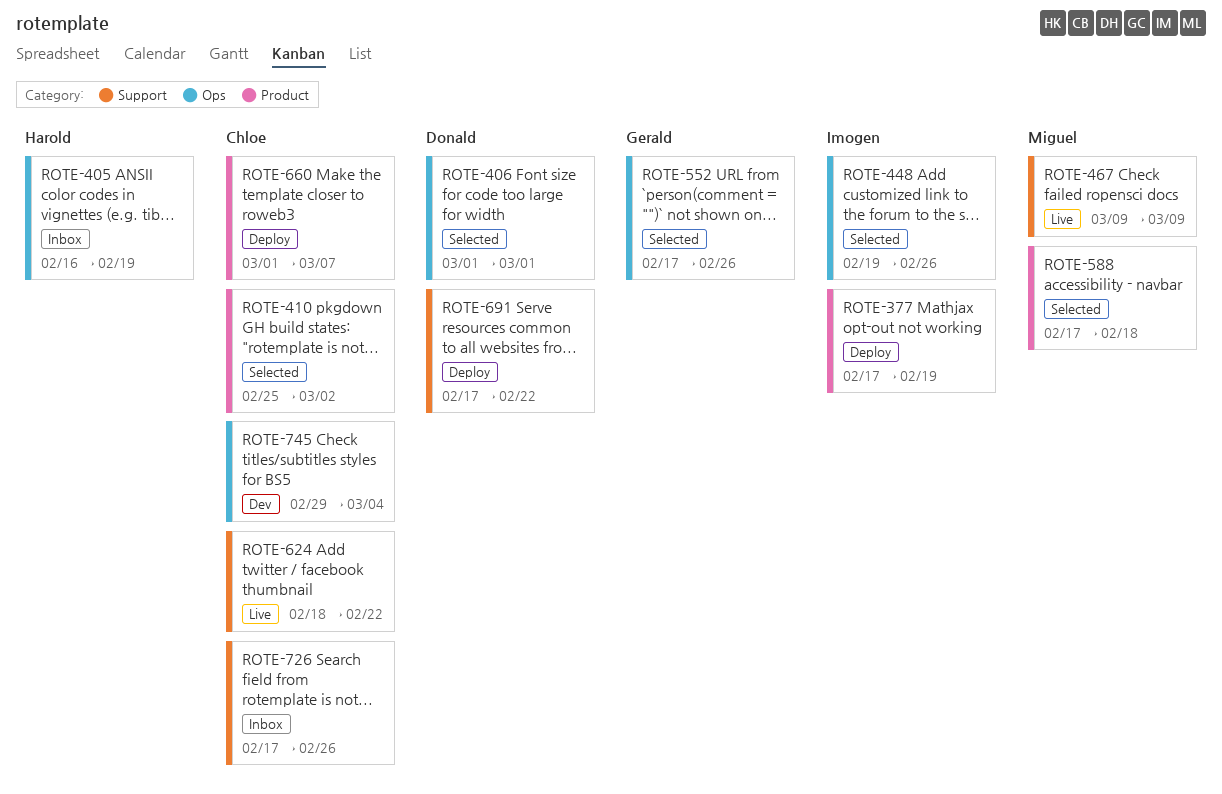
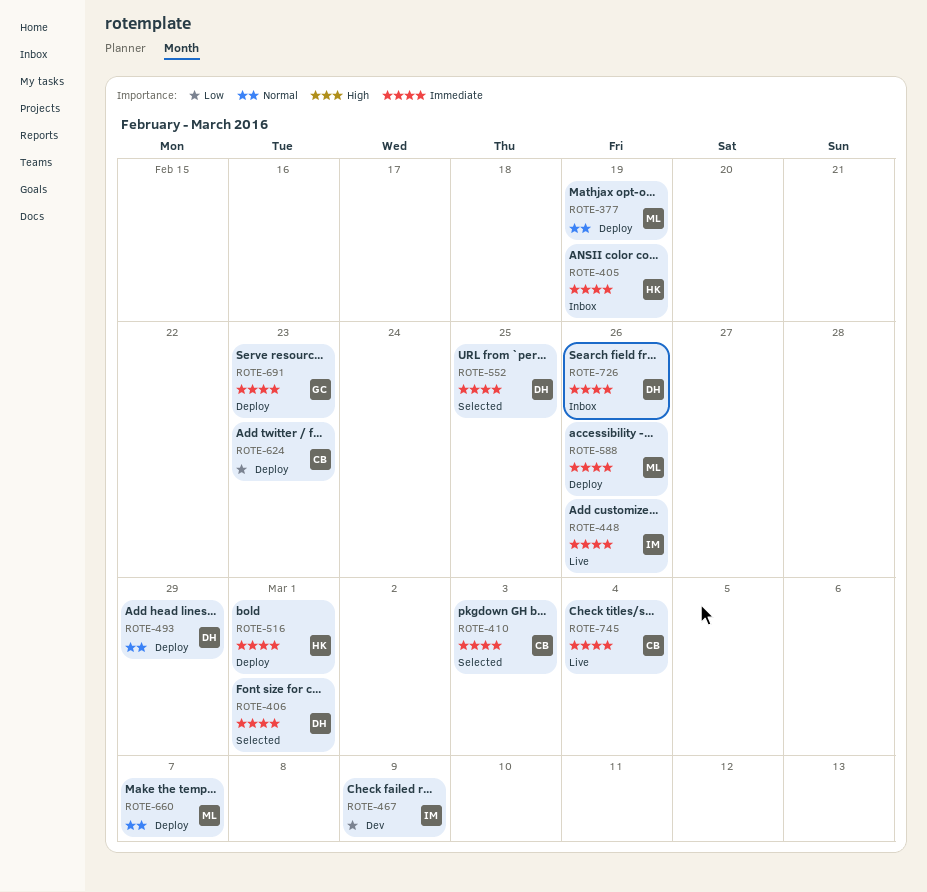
ROTE-377, owner: Imogen -> Miguel
ROTE-410, due: Mar 2 -> Mar 3
ROTE-448, status: Selected -> Live
ROTE-467, status: Live -> Dev
ROTE-467, owner: Miguel -> Imogen
ROTE-493: none -> present
ROTE-516: none -> present
ROTE-552, owner: Gerald -> Donald
ROTE-552, due: Feb 26 -> Feb 25
ROTE-588, status: Selected -> Deploy
ROTE-588, due: Feb 18 -> Feb 26
ROTE-624, status: Live -> Deploy
ROTE-624, due: Feb 22 -> Feb 23
ROTE-660, owner: Chloe -> Miguel
ROTE-691, owner: Donald -> Gerald
ROTE-691, due: Feb 22 -> Feb 23
ROTE-726, owner: Chloe -> Donald
ROTE-745, status: Dev -> Live

